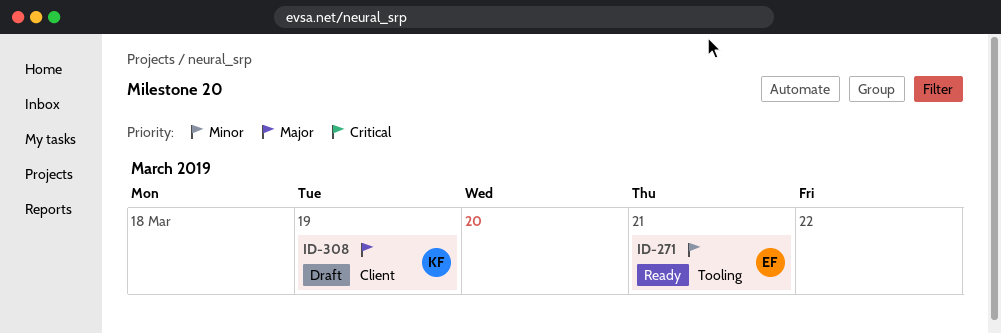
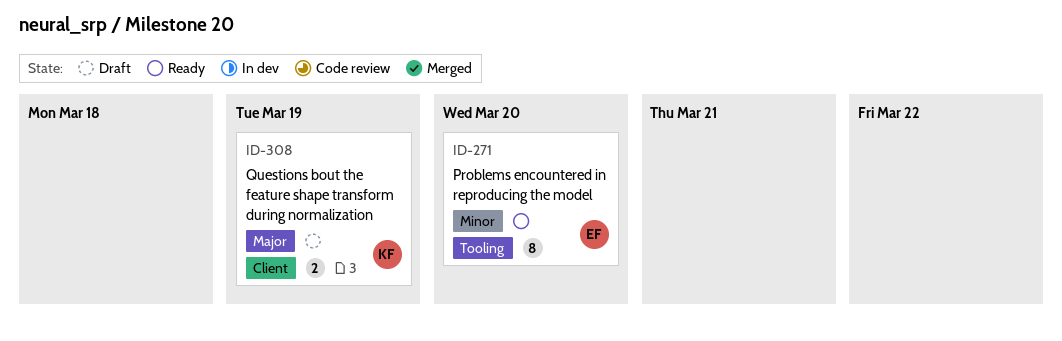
ID-271, due: Mar 21 -> Mar 20

